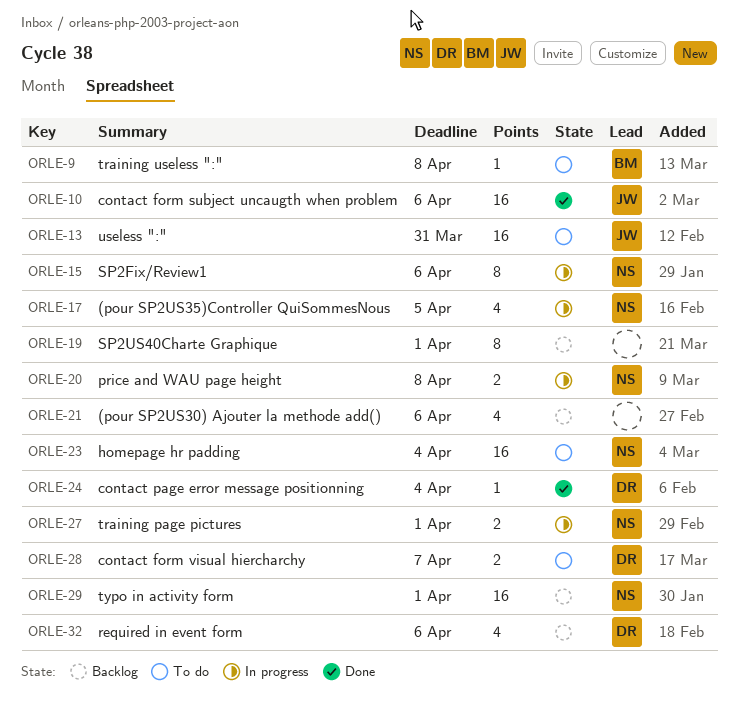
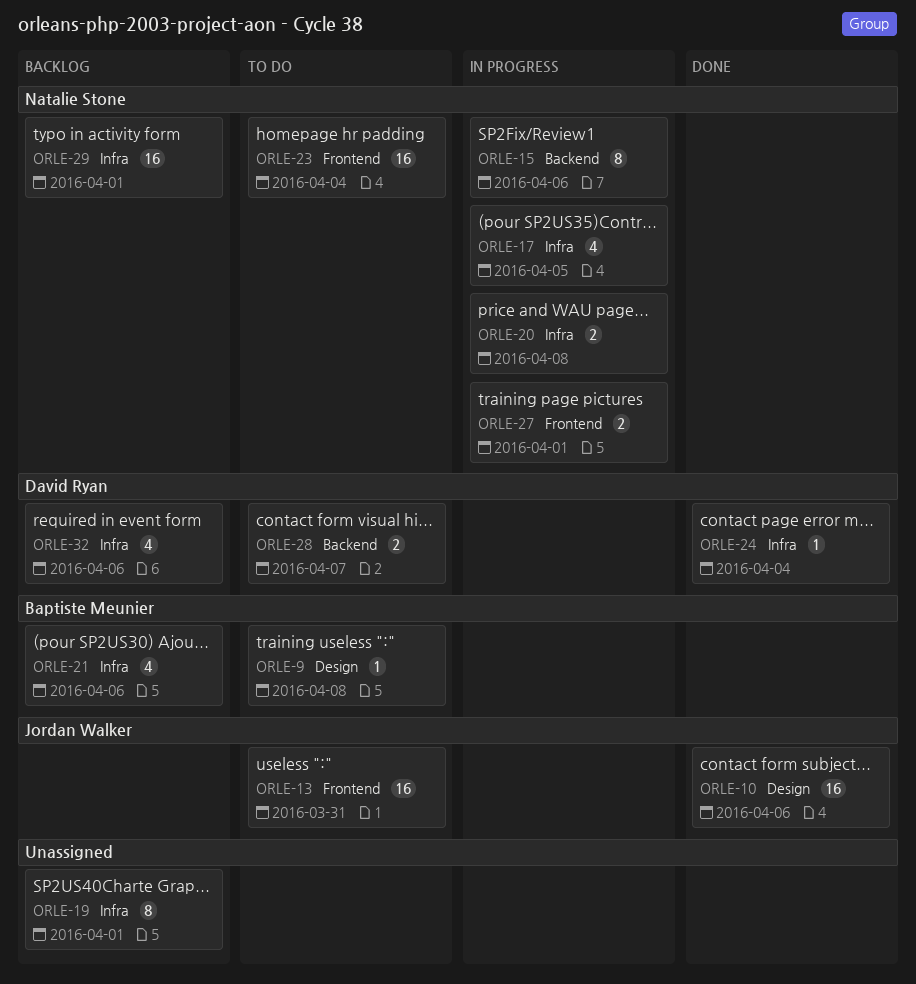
ORLE-21, owner: none -> Baptiste Meunier

